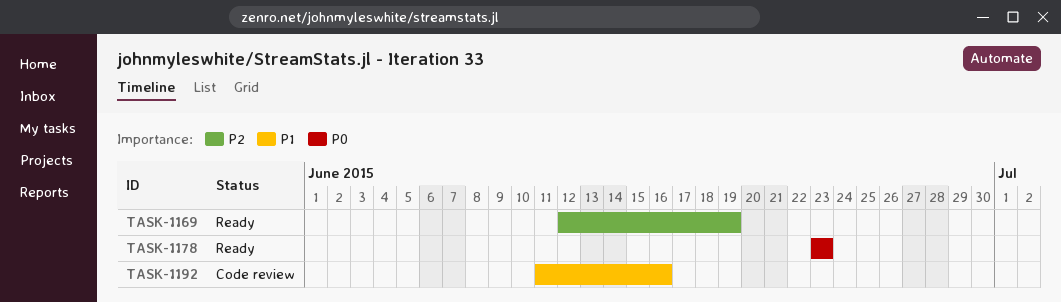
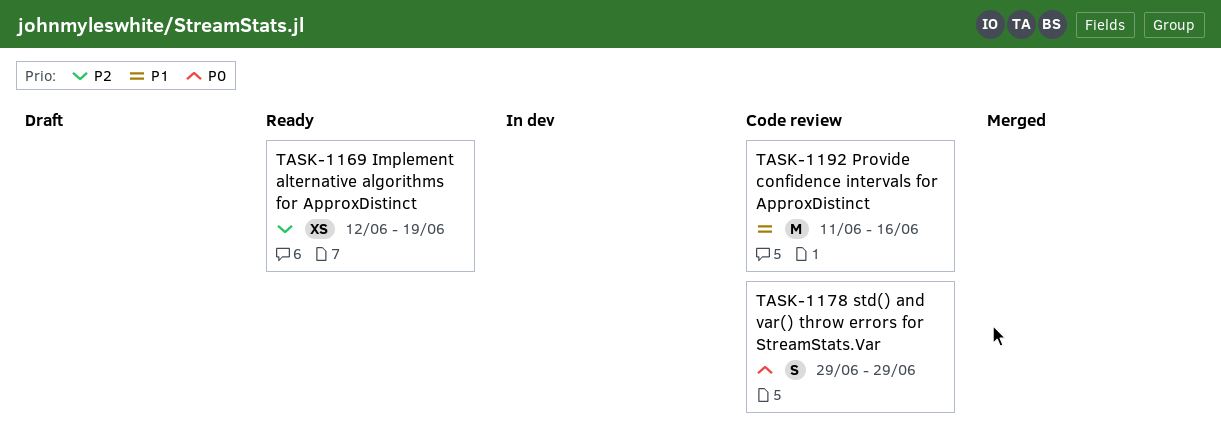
TASK-1178, status: Ready -> Code review
TASK-1178, start: Jun 23 -> Jun 29
TASK-1178, due: Jun 23 -> Jun 29

